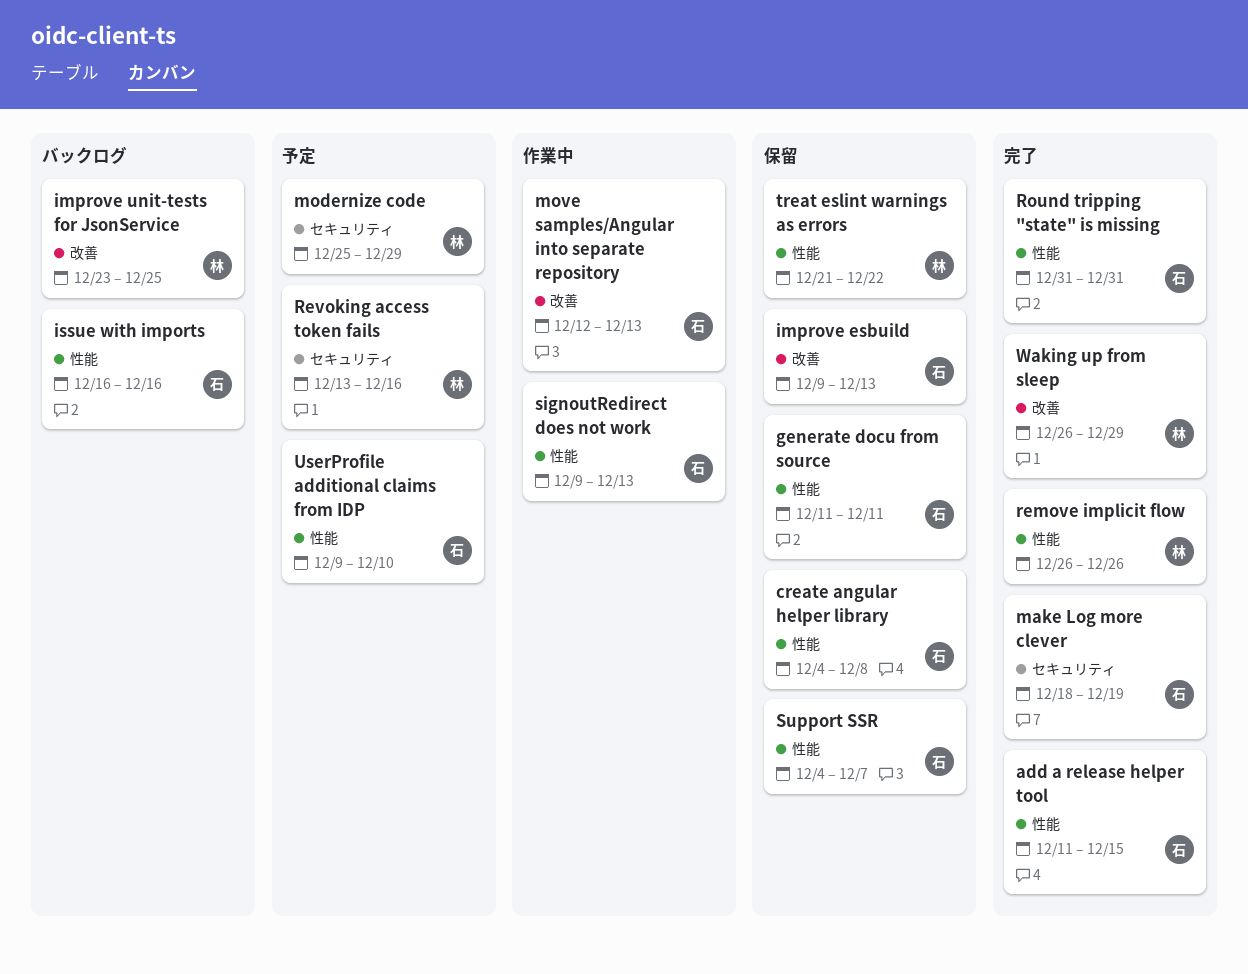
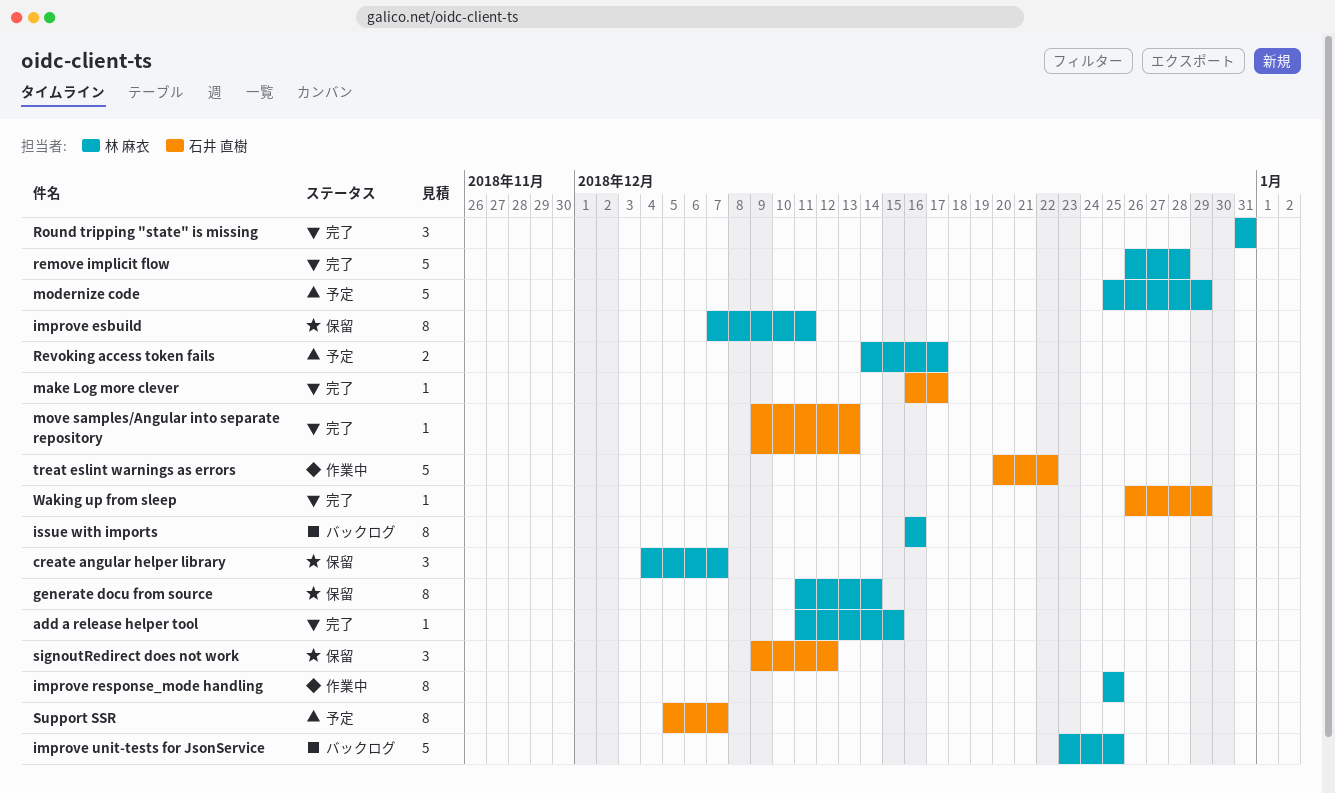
add a release helper tool, owner: 石井 直樹 -> 林 麻衣
create angular helper library, owner: 石井 直樹 -> 林 麻衣
create angular helper library, due: Dec 8 -> Dec 7
generate docu from source, owner: 石井 直樹 -> 林 麻衣
generate docu from source, due: Dec 11 -> Dec 14
improve esbuild, owner: 石井 直樹 -> 林 麻衣
improve esbuild, start: Dec 9 -> Dec 7
improve esbuild, due: Dec 13 -> Dec 11
improve response_mode handling: none -> present
issue with imports, owner: 石井 直樹 -> 林 麻衣
make Log more clever, start: Dec 18 -> Dec 16
make Log more clever, due: Dec 19 -> Dec 17
move samples/Angular into separate repository, status: 作業中 -> 完了
move samples/Angular into separate repository, start: Dec 12 -> Dec 9
remove implicit flow, due: Dec 26 -> Dec 28
Revoking access token fails, start: Dec 13 -> Dec 14
Revoking access token fails, due: Dec 16 -> Dec 17
Round tripping "state" is missing, owner: 石井 直樹 -> 林 麻衣
signoutRedirect does not work, status: 作業中 -> 保留
signoutRedirect does not work, due: Dec 13 -> Dec 12
Support SSR, status: 保留 -> 予定
Support SSR, start: Dec 4 -> Dec 5
treat eslint warnings as errors, status: 保留 -> 作業中
treat eslint warnings as errors, owner: 林 麻衣 -> 石井 直樹
treat eslint warnings as errors, start: Dec 21 -> Dec 20
UserProfile additional claims from IDP: present -> none
Waking up from sleep, owner: 林 麻衣 -> 石井 直樹

